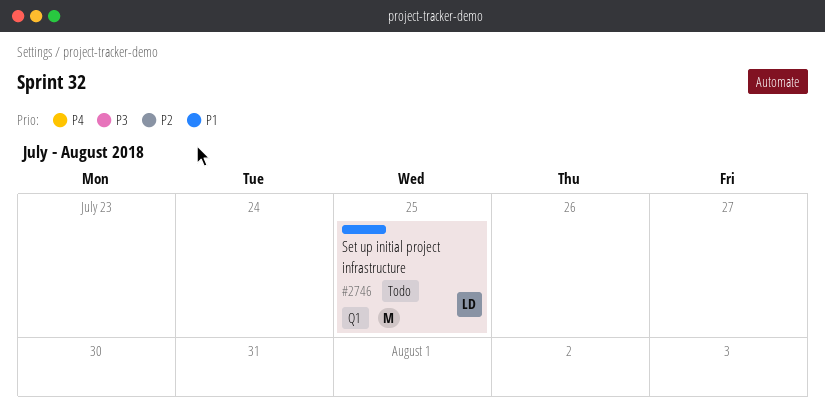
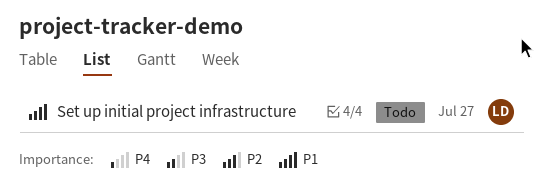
Set up initial project infrastructure, due: Jul 25 -> Jul 27

